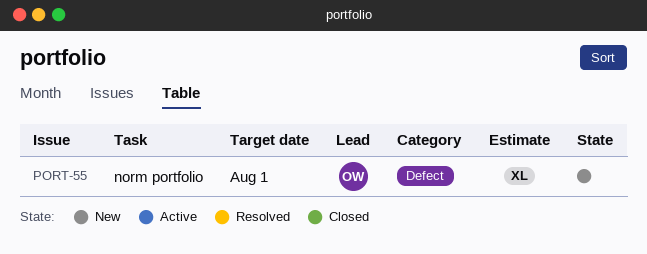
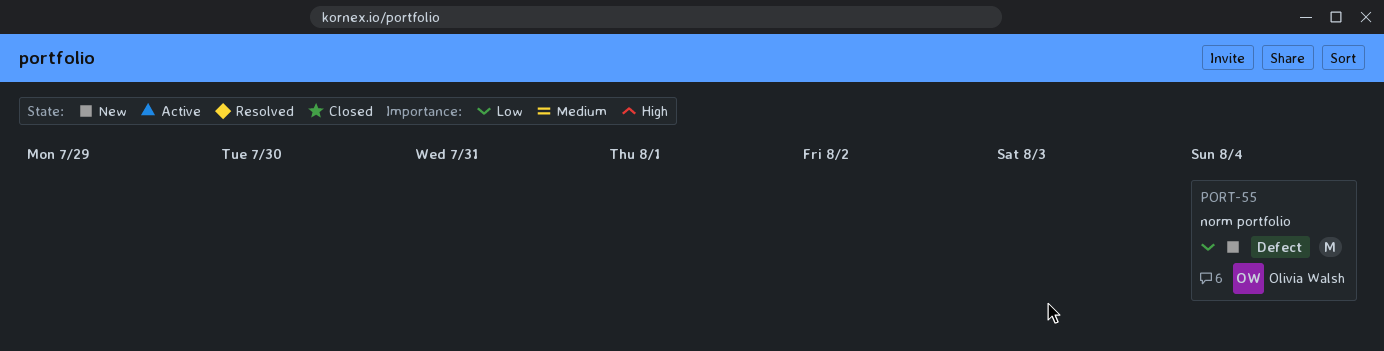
PORT-55, estimate: XL -> M
PORT-55, due: Aug 1 -> Aug 4

